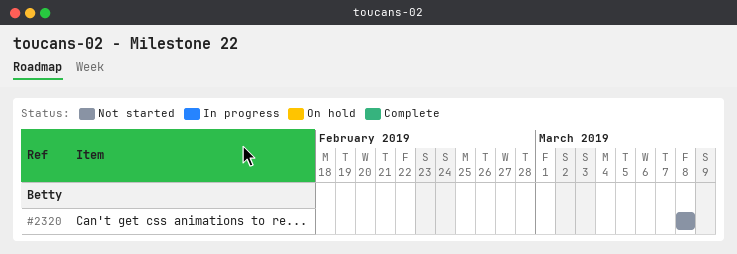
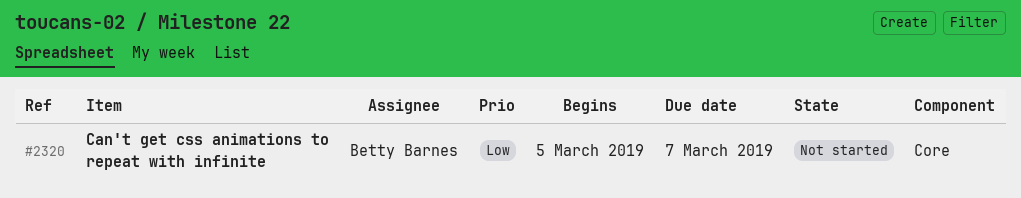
#2320, start: Mar 8 -> Mar 5
#2320, due: Mar 8 -> Mar 7

